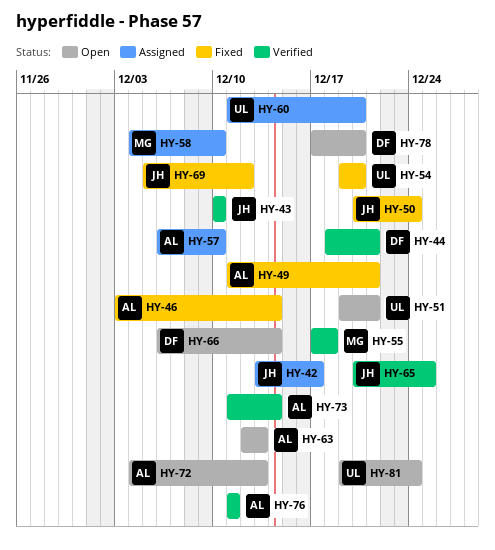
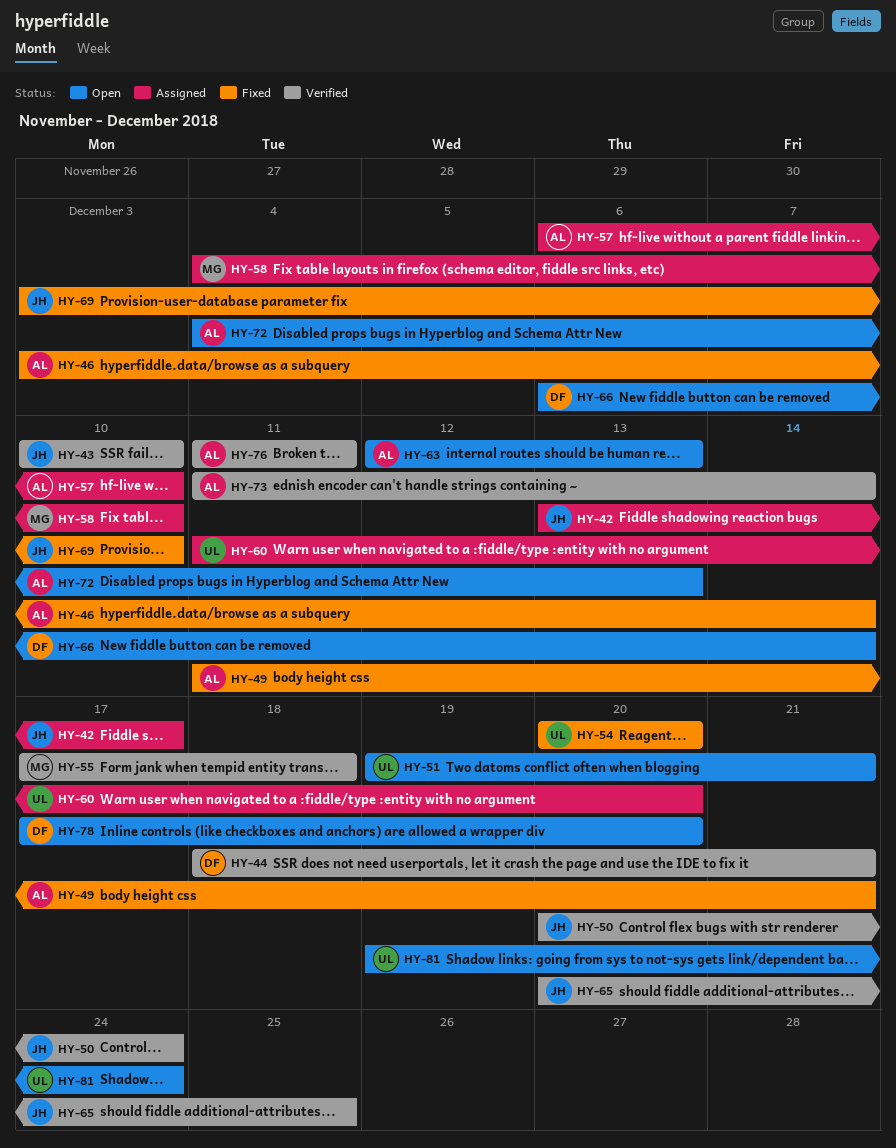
HY-50, status: Fixed -> Verified
HY-54, start: Dec 19 -> Dec 20
HY-69, start: Dec 5 -> Dec 3
HY-69, due: Dec 12 -> Dec 10

